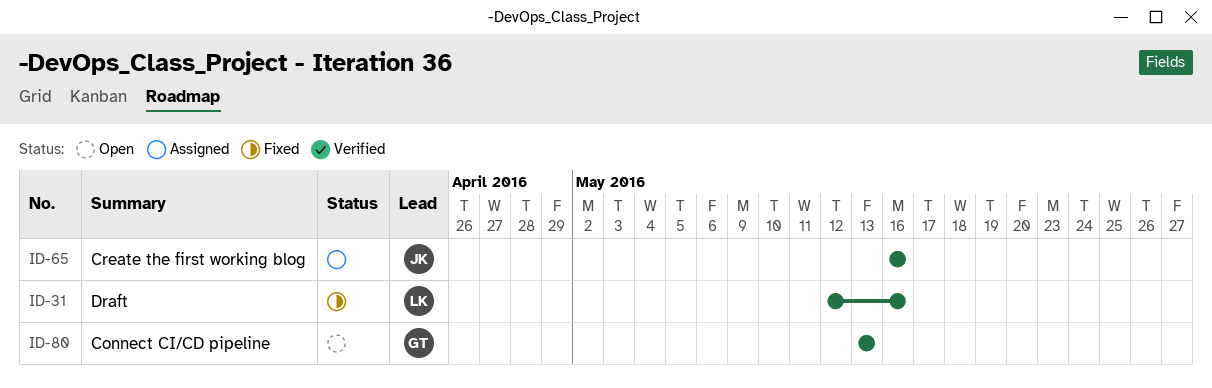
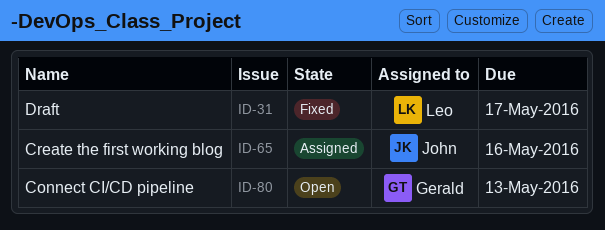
ID-31, due: May 16 -> May 17

